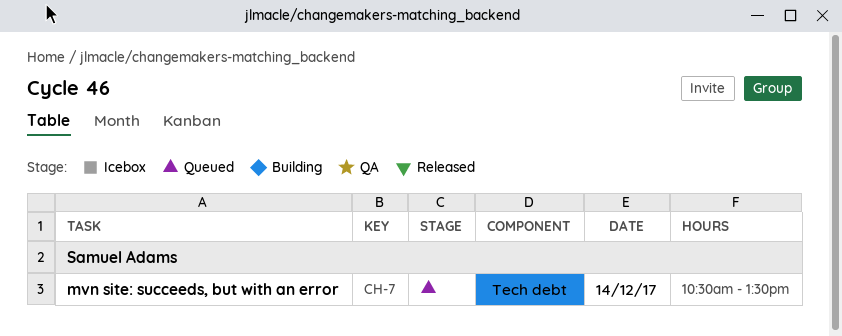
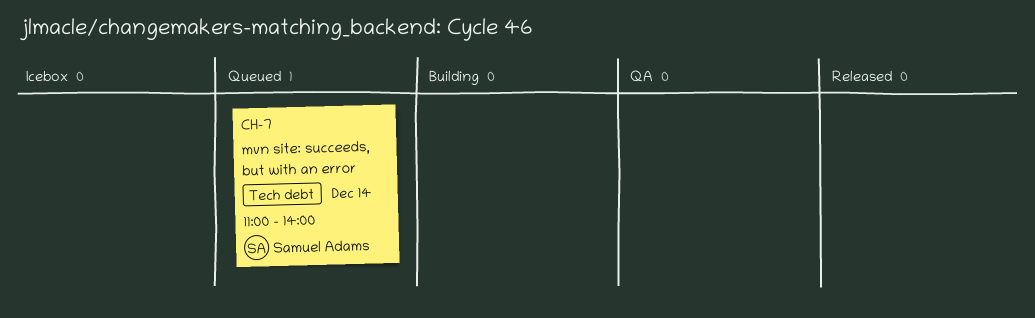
CH-7, begins: 10:30 -> 11:00
CH-7, ends: 13:30 -> 14:00

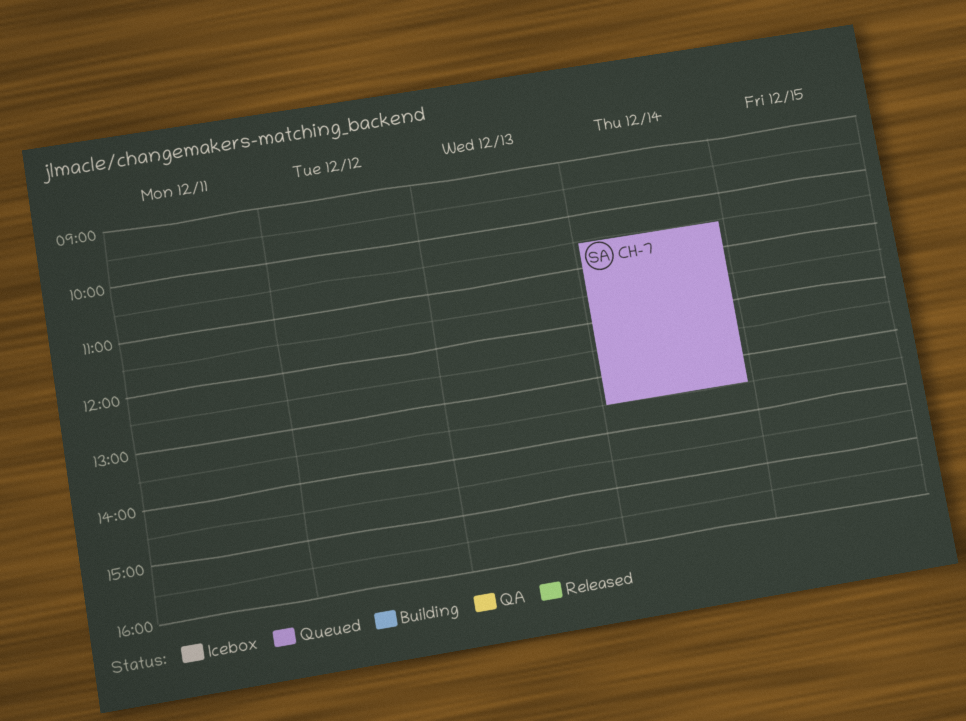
CH-7, begins: 11:00 -> 10:30
CH-7, ends: 14:00 -> 13:30

